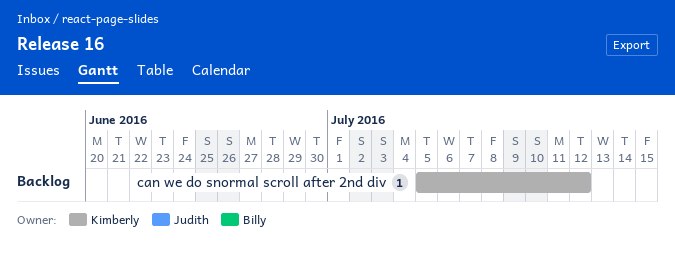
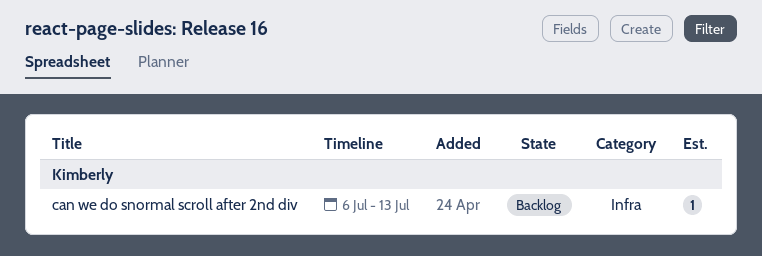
can we do snormal scroll after 2nd div, start: Jul 5 -> Jul 6
can we do snormal scroll after 2nd div, due: Jul 12 -> Jul 13

